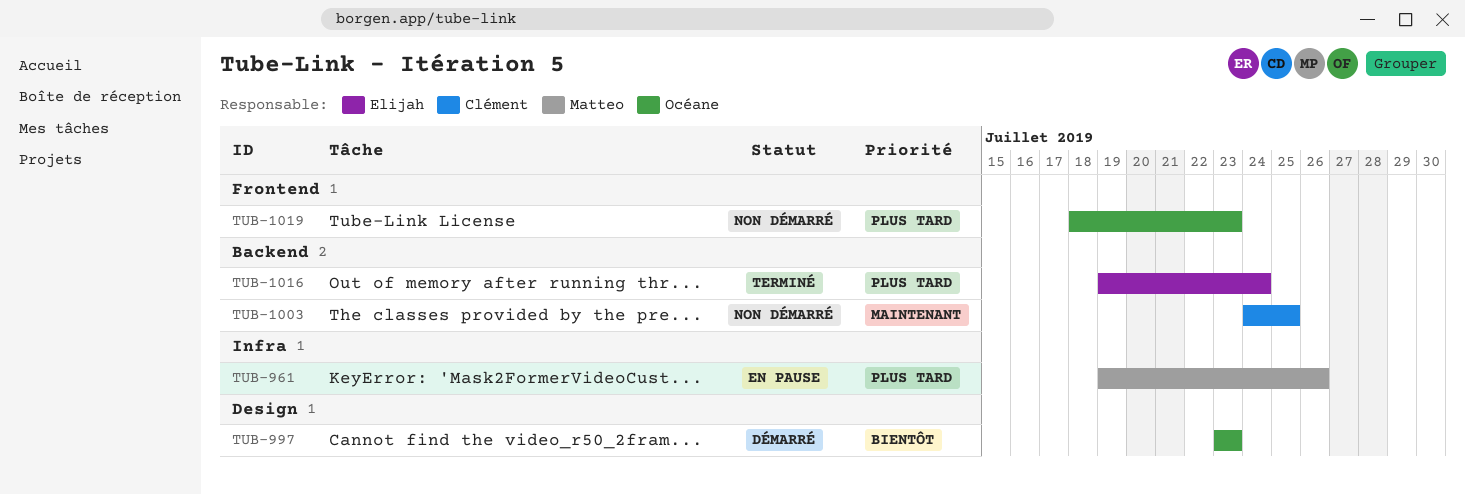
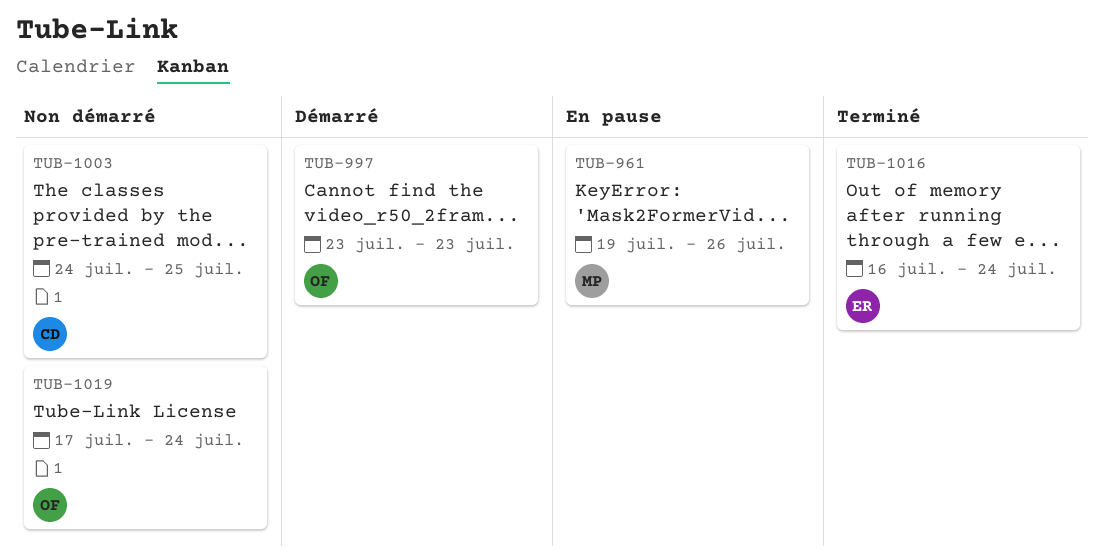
TUB-1016, start: Jul 19 -> Jul 16
TUB-1019, start: Jul 18 -> Jul 17
TUB-1019, due: Jul 23 -> Jul 24

